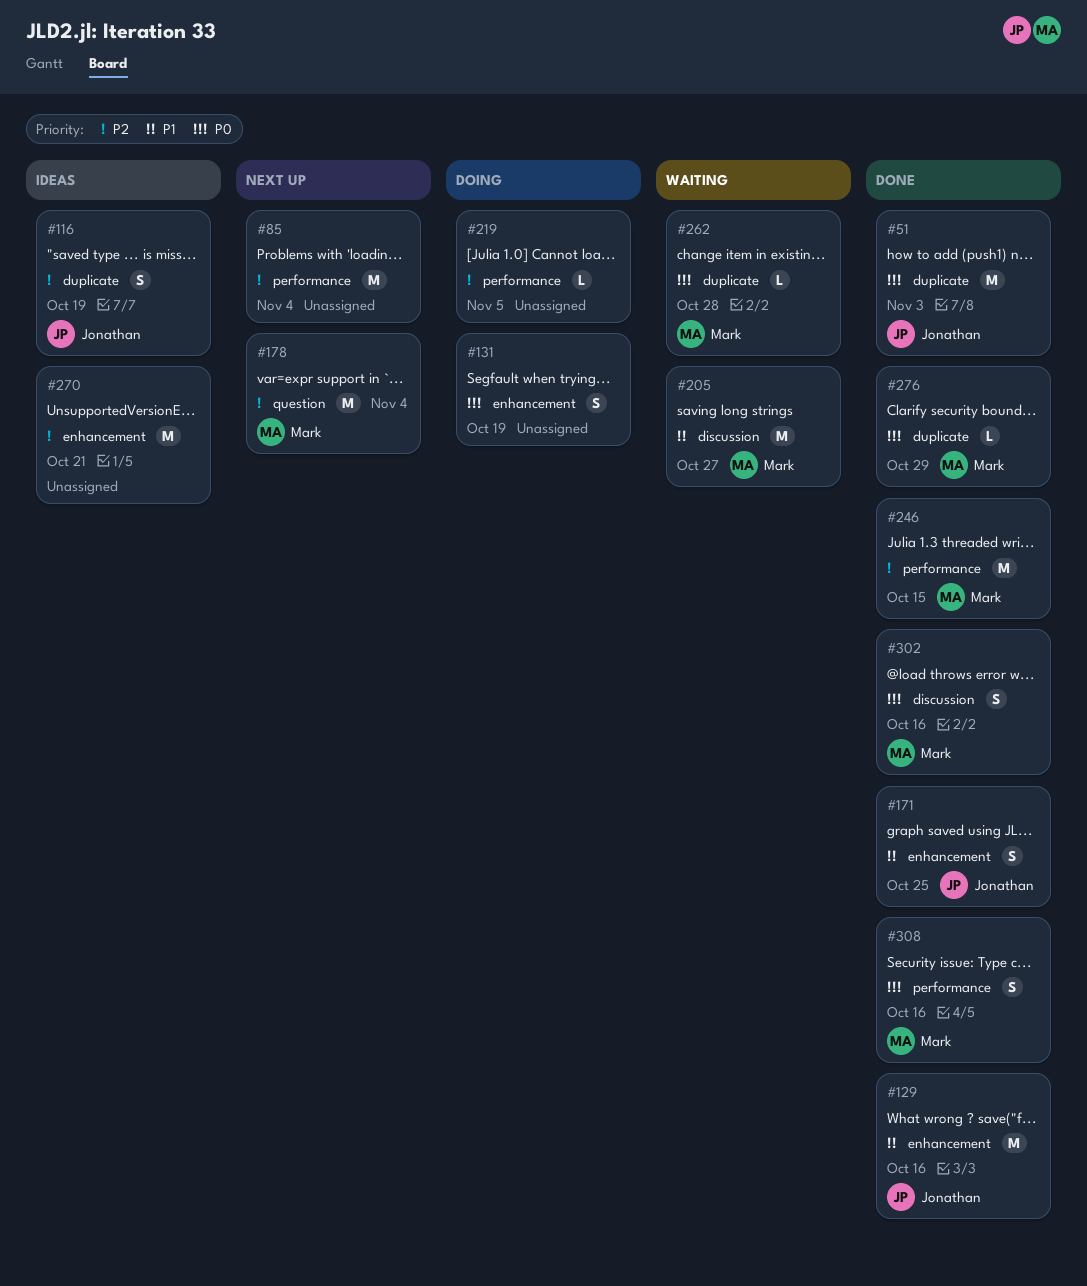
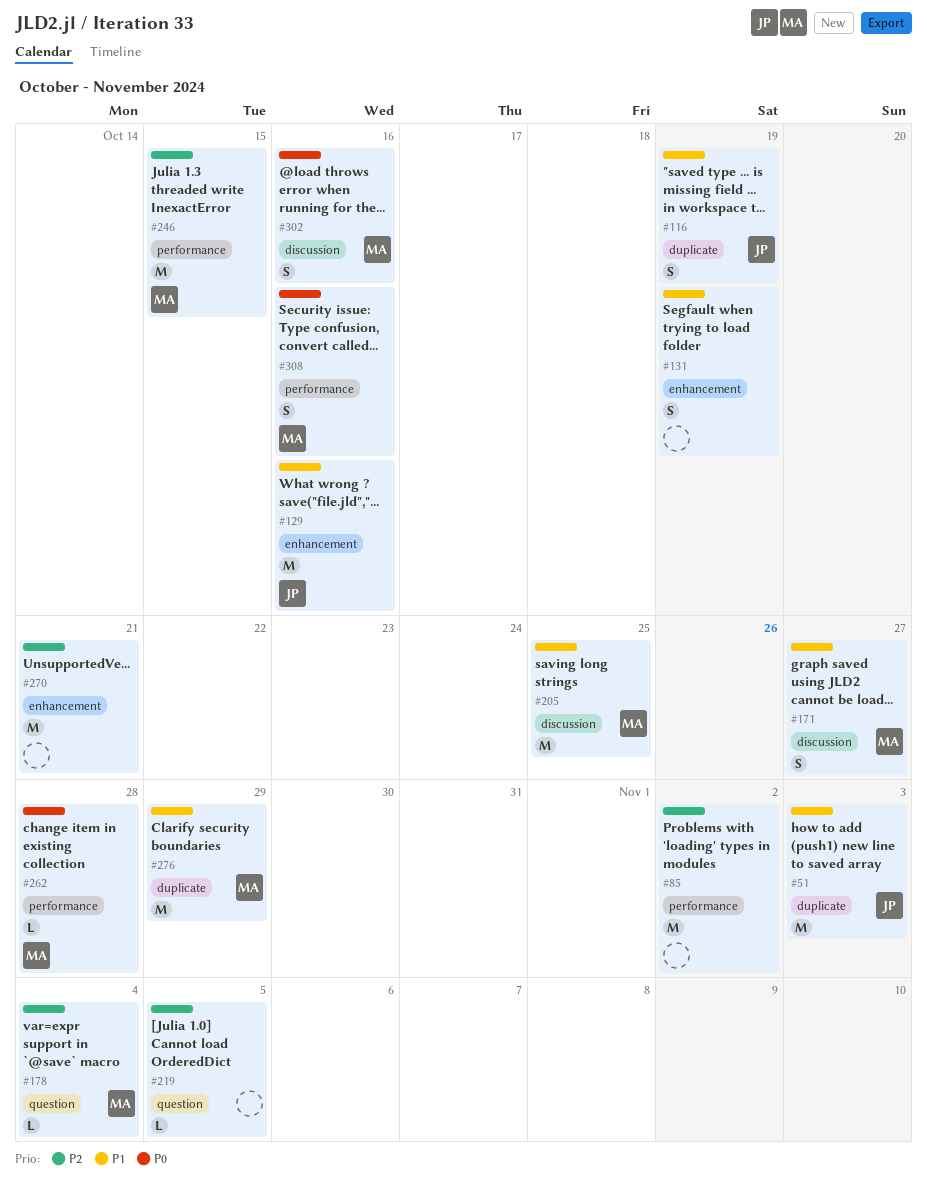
#51, priority: P0 -> P1
#85, due: Nov 4 -> Nov 2
#116, priority: P2 -> P1
#131, priority: P0 -> P1
#171, owner: Jonathan -> Mark
#171, label: enhancement -> discussion
#171, due: Oct 25 -> Oct 27
#178, estimate: M -> L
#205, due: Oct 27 -> Oct 25
#219, label: performance -> question
#262, label: duplicate -> performance
#276, priority: P0 -> P1
#276, estimate: L -> M

